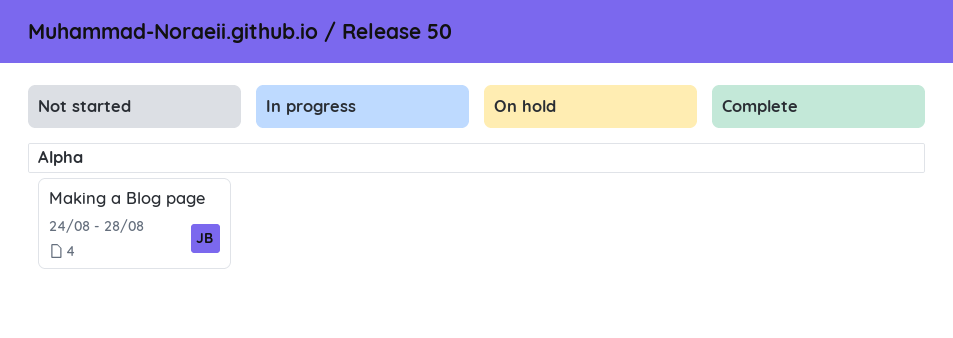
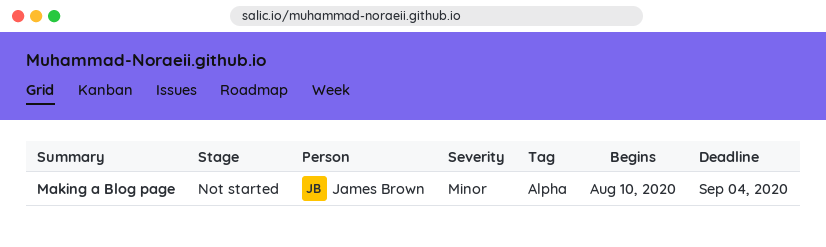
Making a Blog page, start: Aug 24 -> Aug 10
Making a Blog page, due: Aug 28 -> Sep 4

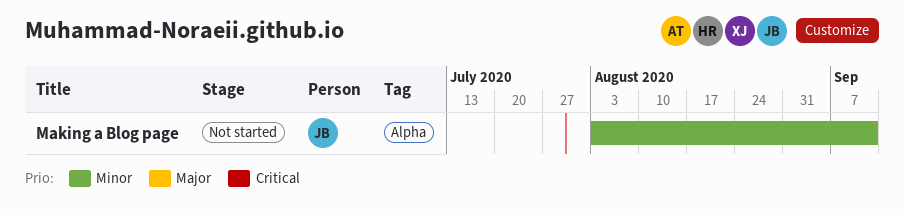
Making a Blog page, start: Aug 10 -> Aug 3
Making a Blog page, due: Sep 4 -> Sep 11

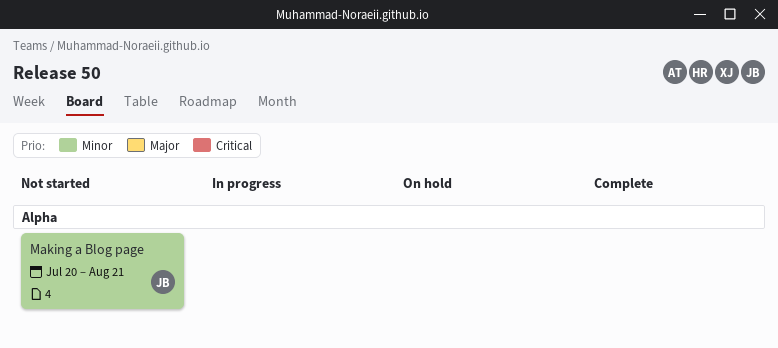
Making a Blog page, start: Aug 3 -> Jul 20
Making a Blog page, due: Sep 11 -> Aug 21

